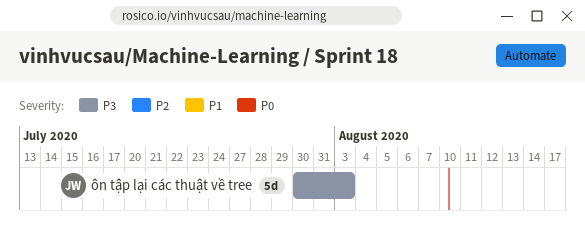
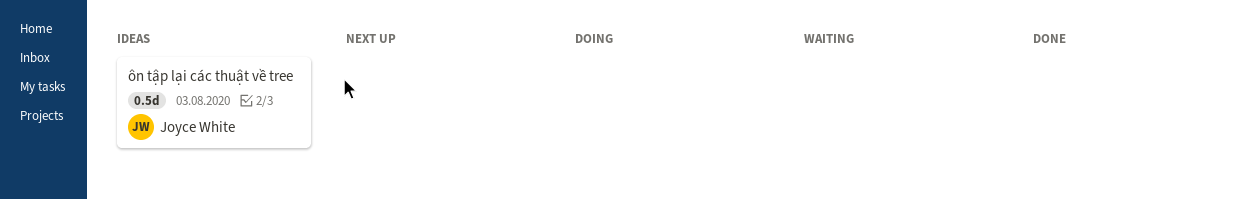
ôn tập lại các thuật về tree, estimate: 5d -> 0.5d

